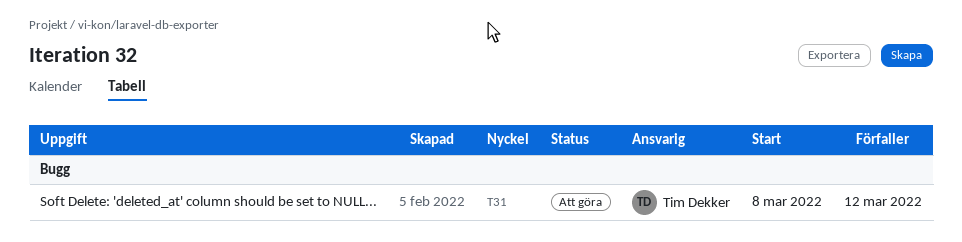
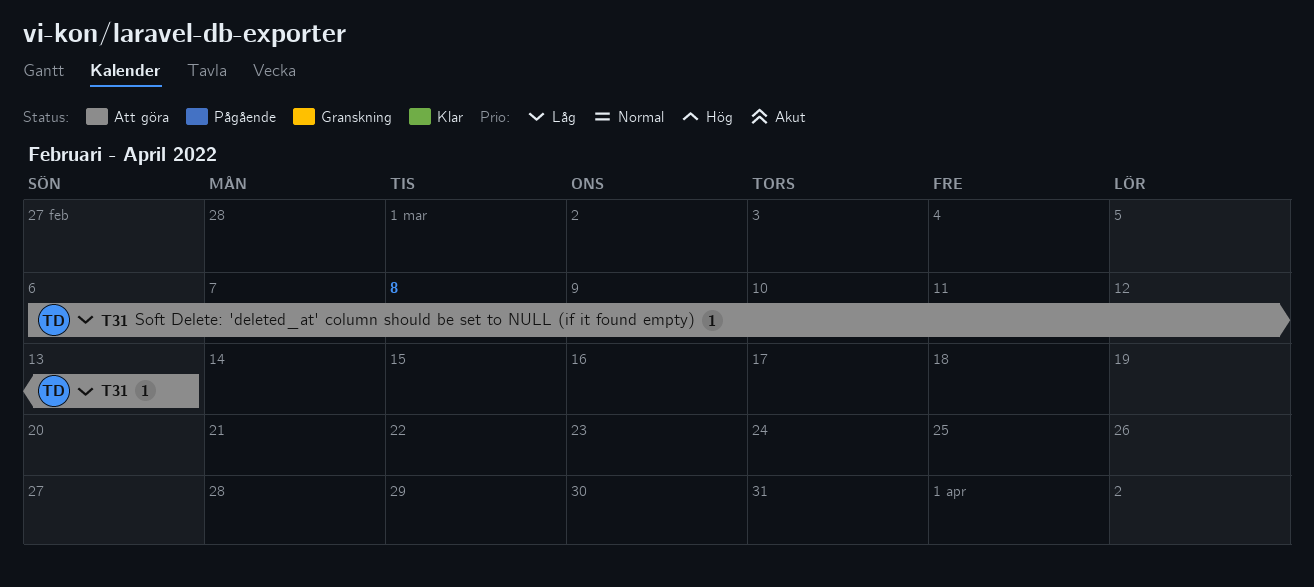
T31, start: Mar 8 -> Mar 6
T31, due: Mar 12 -> Mar 13

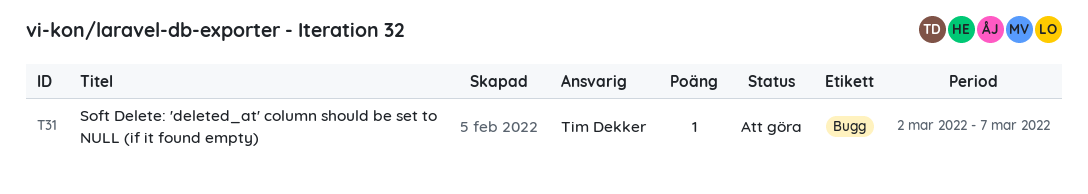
T31, start: Mar 6 -> Mar 2
T31, due: Mar 13 -> Mar 7

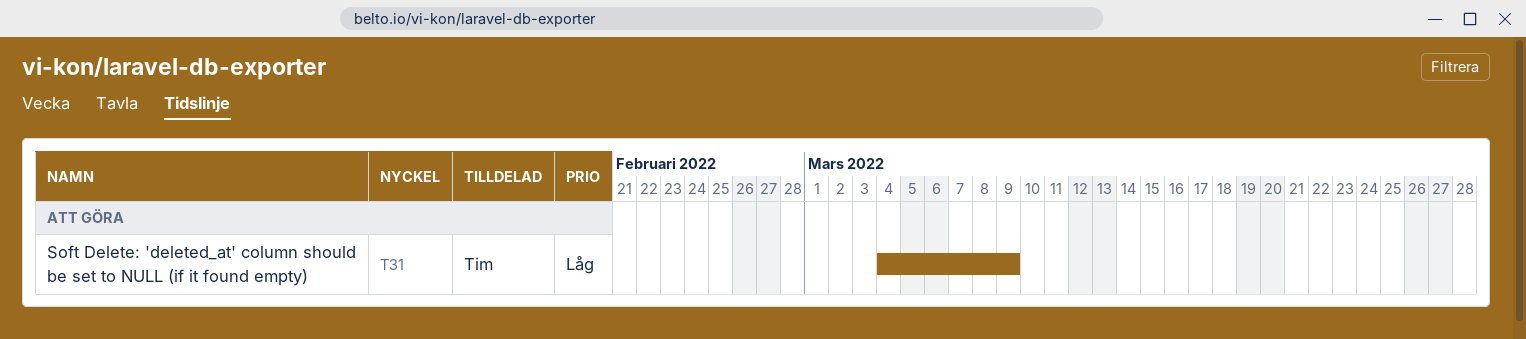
T31, start: Mar 2 -> Mar 4
T31, due: Mar 7 -> Mar 9

